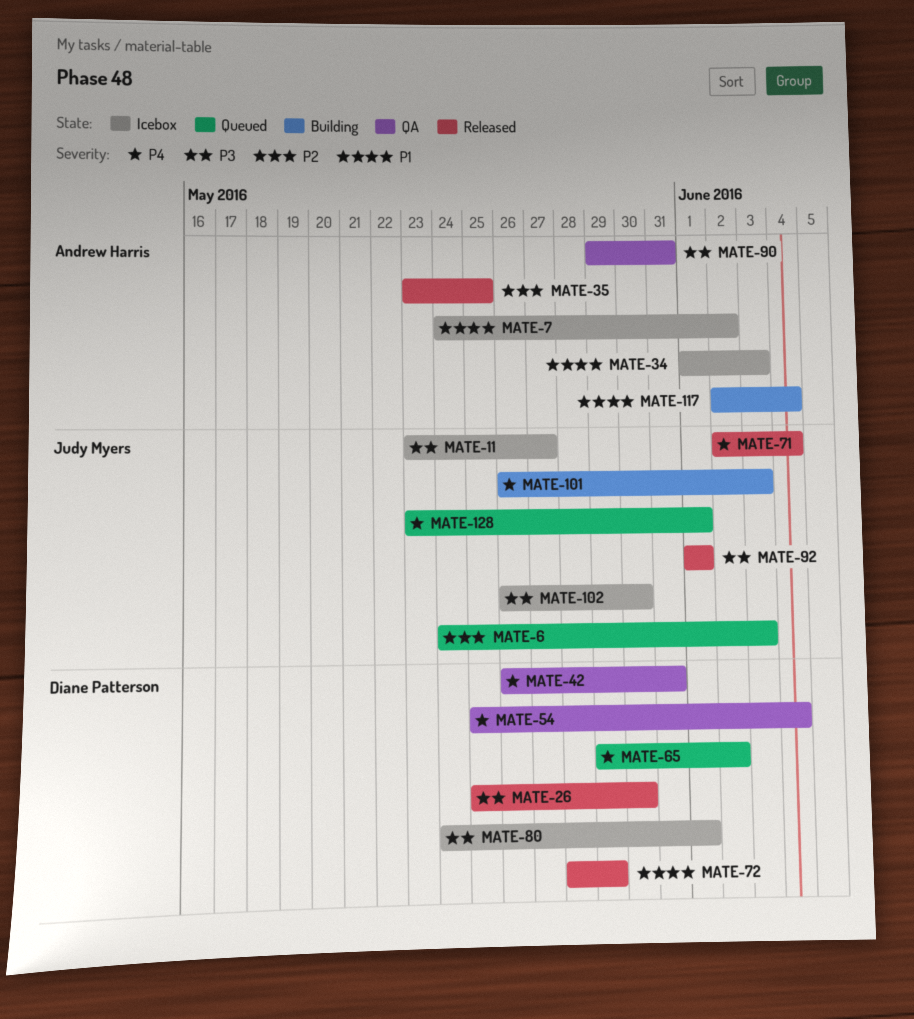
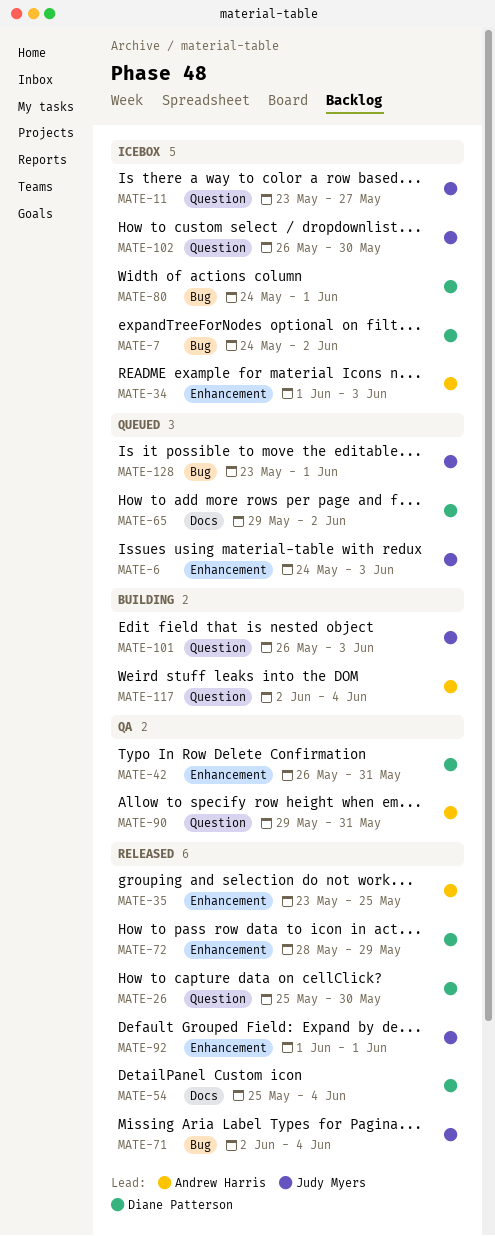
MATE-7, owner: Andrew Harris -> Diane Patterson
MATE-54, status: QA -> Released

